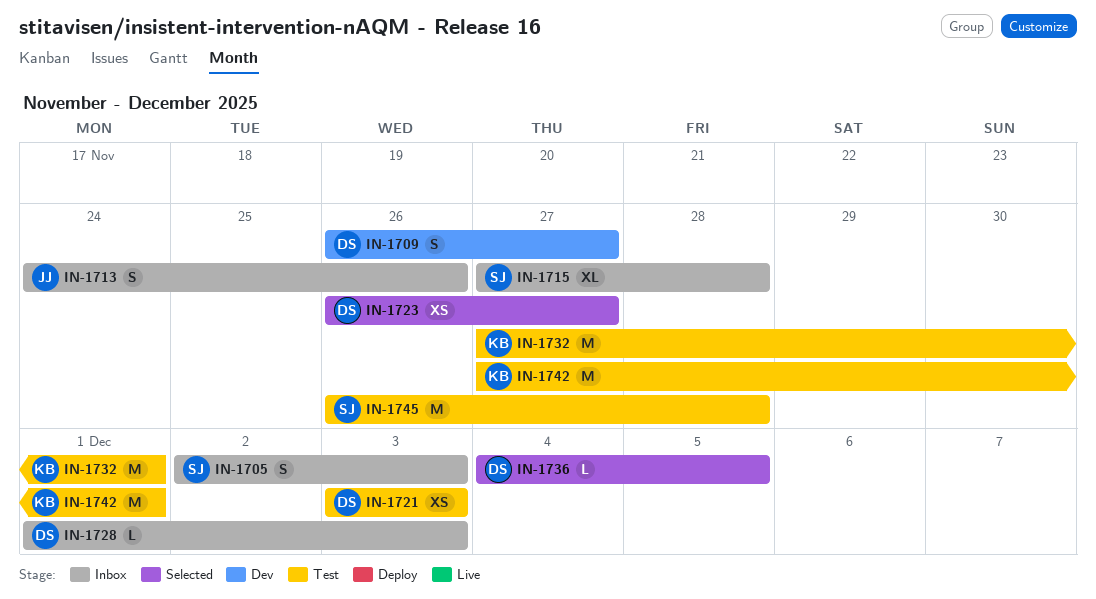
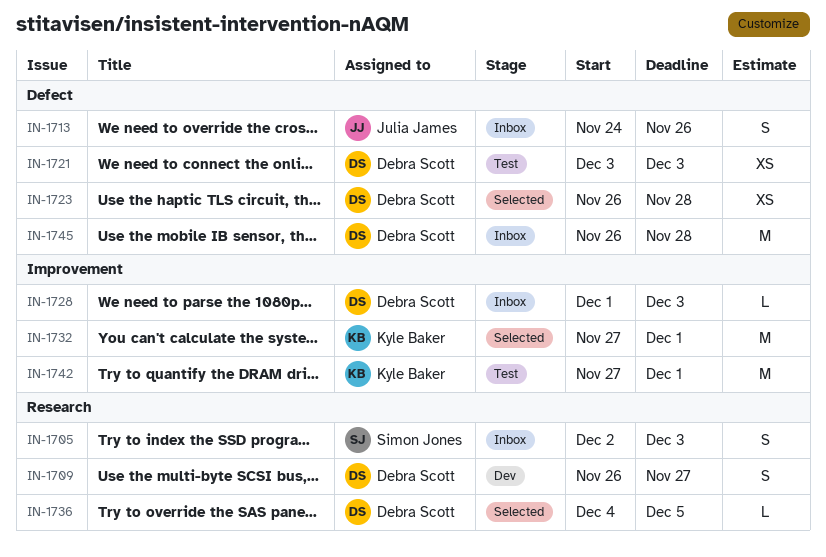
IN-1715: present -> none
IN-1723, due: Nov 27 -> Nov 28
IN-1732, status: Test -> Selected
IN-1745, status: Test -> Inbox
IN-1745, owner: Simon Jones -> Debra Scott

